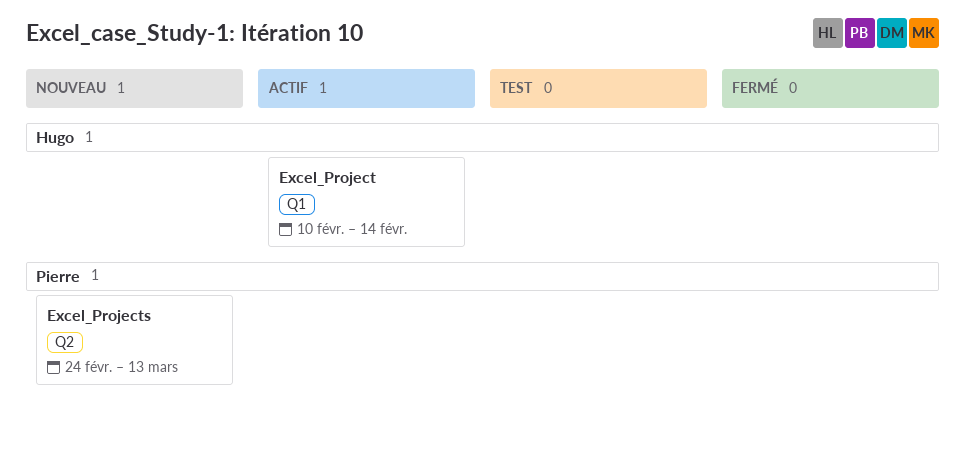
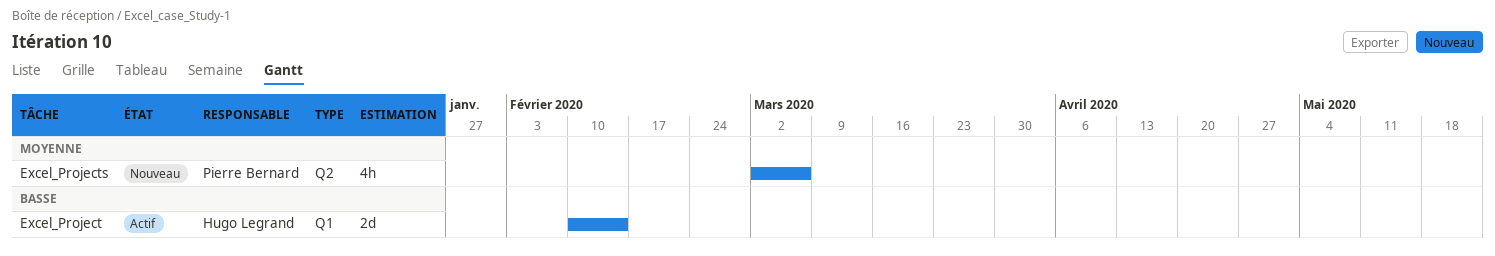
Excel_Projects, start: Feb 24 -> Mar 2
Excel_Projects, due: Mar 13 -> Mar 6

